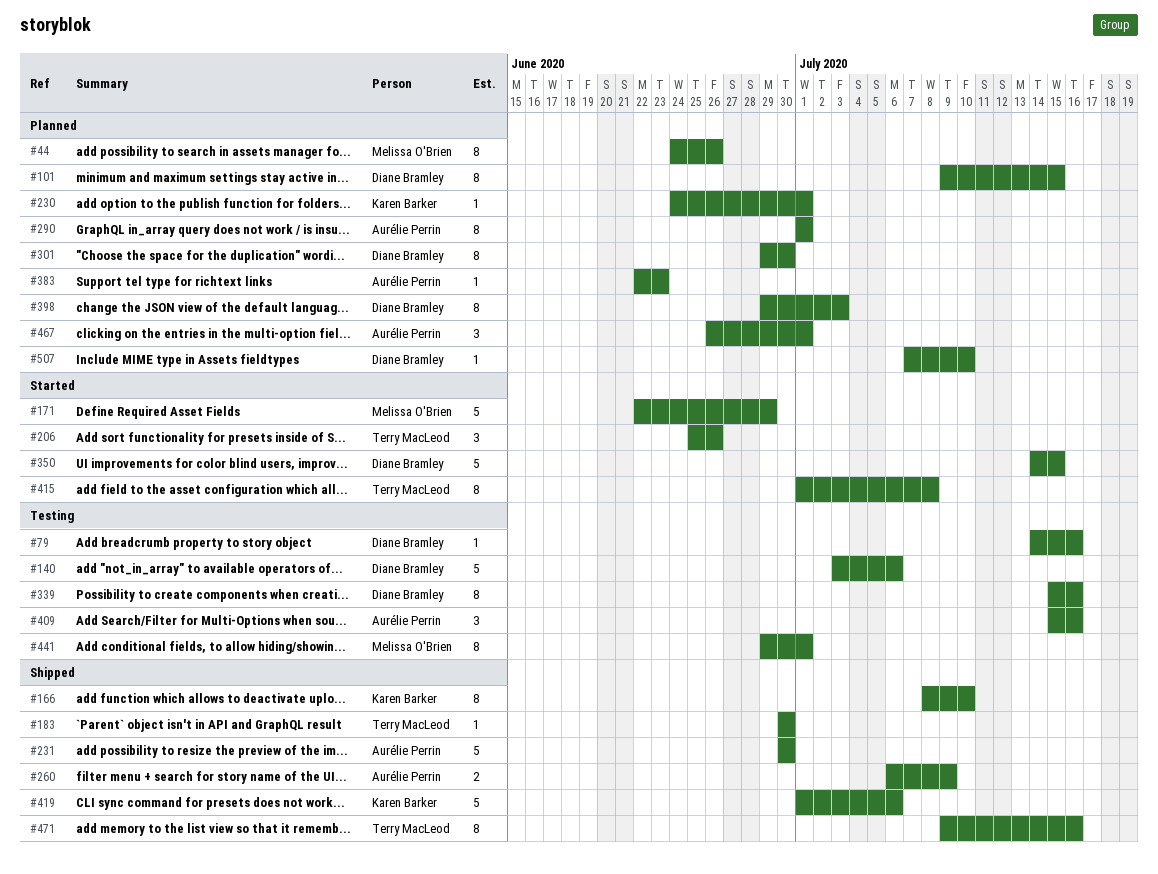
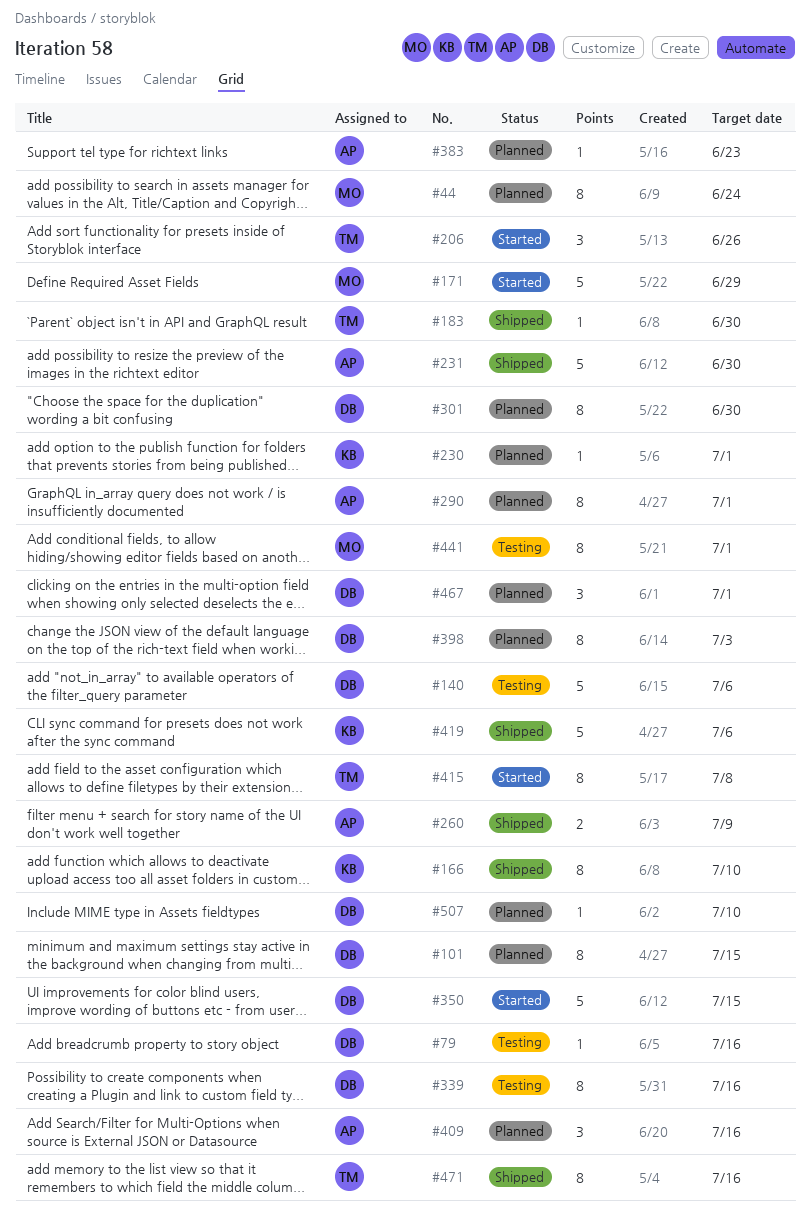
#44, due: Jun 26 -> Jun 24
#409, status: Testing -> Planned
#467, owner: Aurélie Perrin -> Diane Bramley

